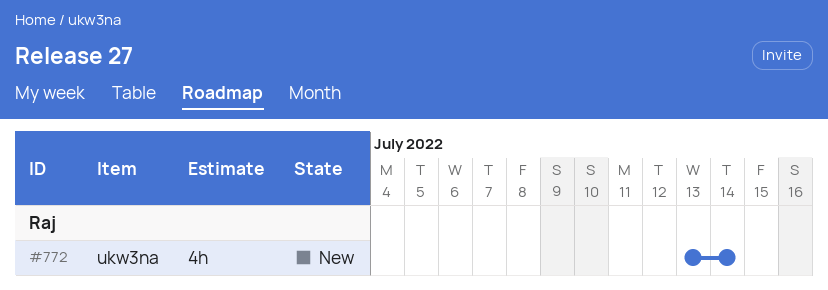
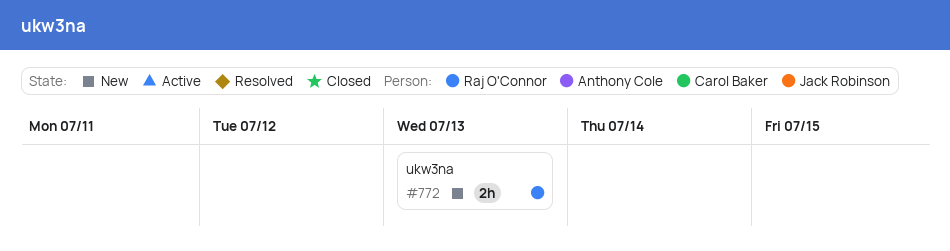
#772, estimate: 4h -> 2h
#772, due: Jul 14 -> Jul 13

